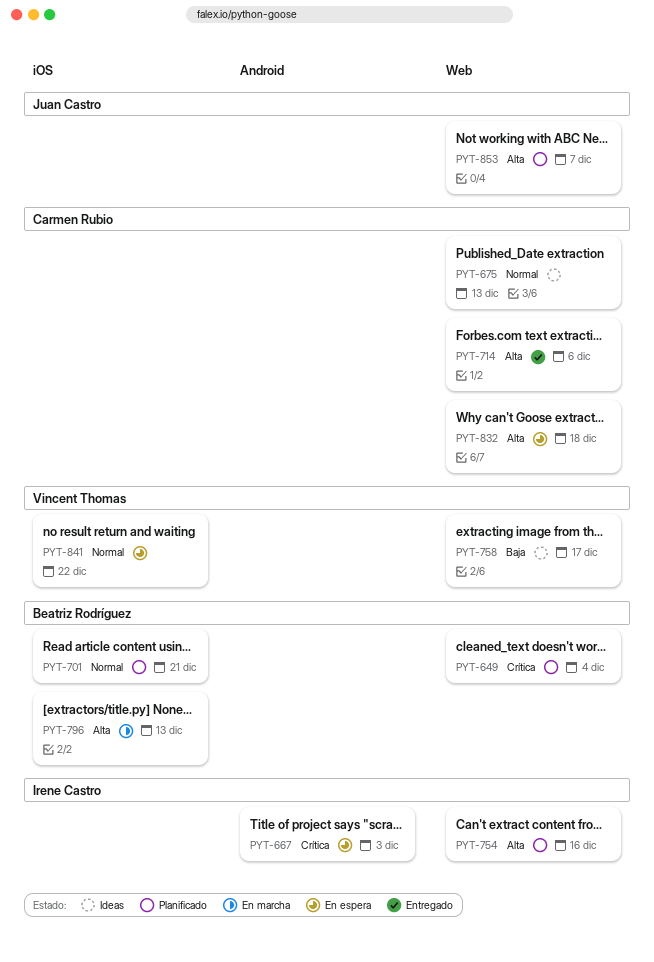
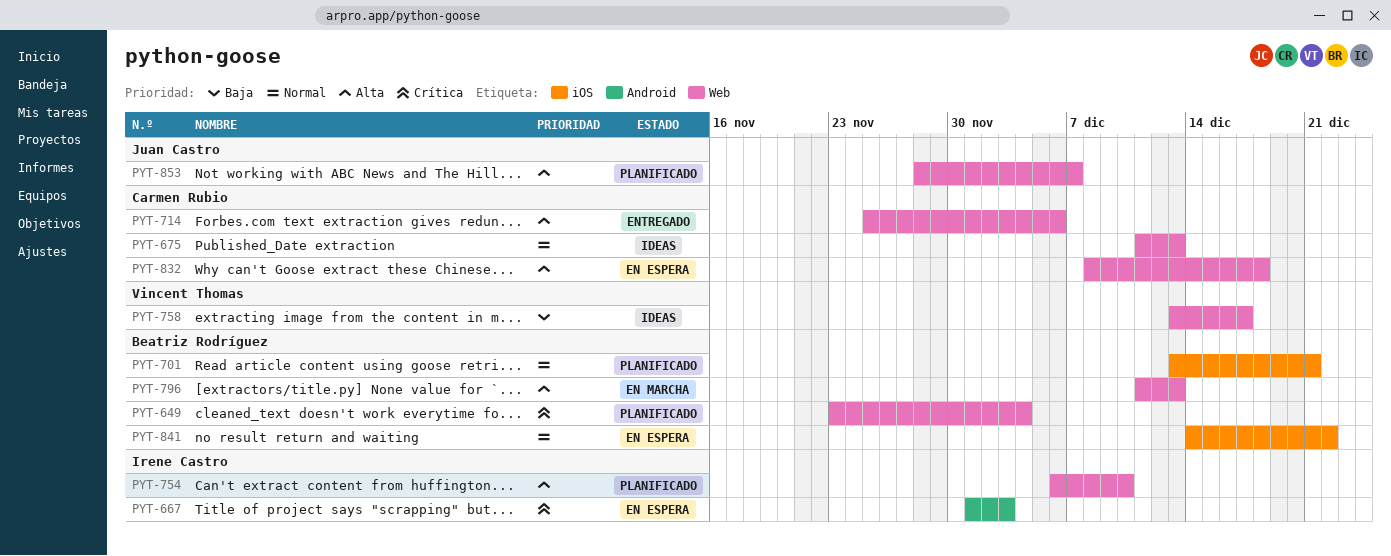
PYT-754, due: Dec 16 -> Dec 10
PYT-796, label: iOS -> Web
PYT-841, owner: Vincent Thomas -> Beatriz Rodríguez

